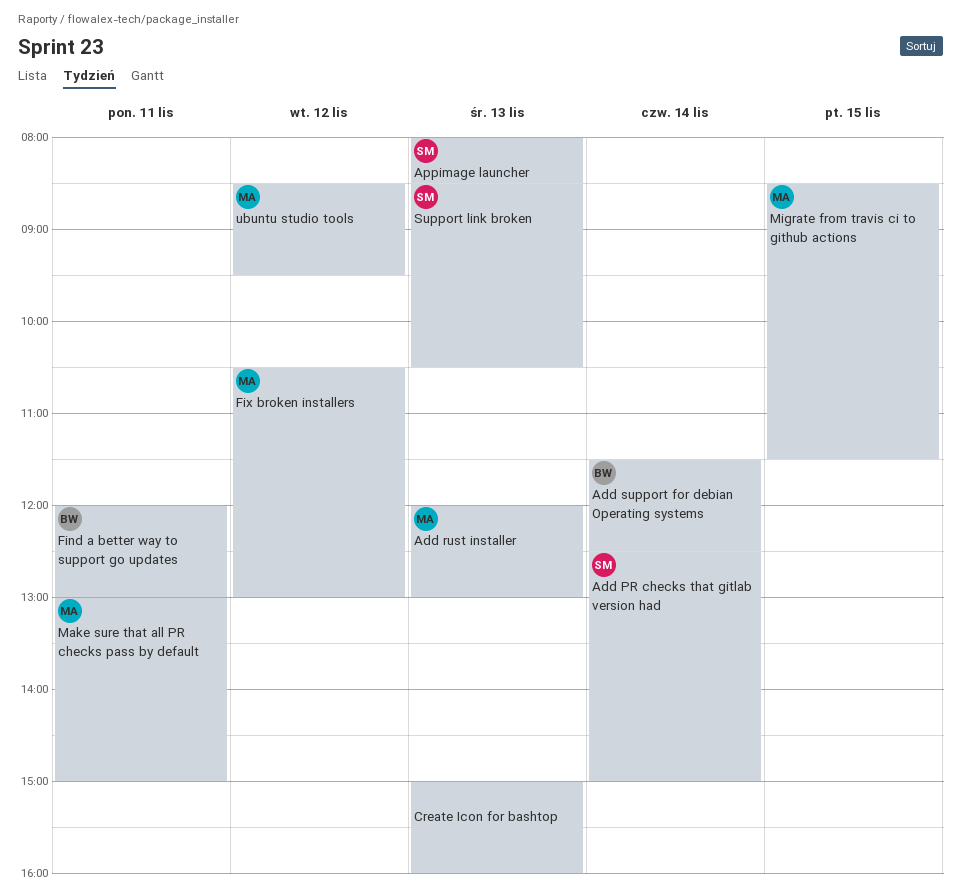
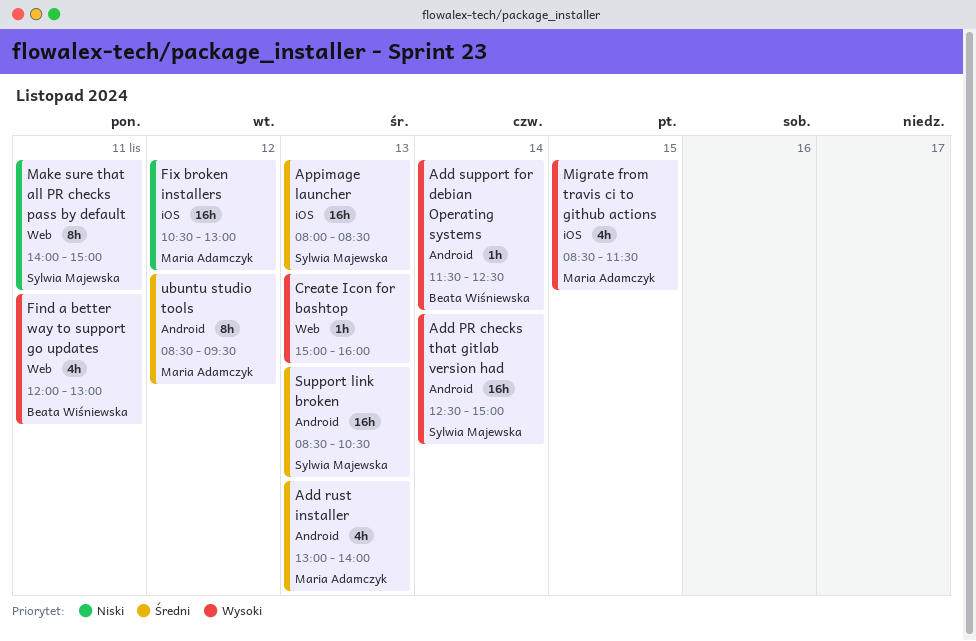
Add rust installer, begins: 12:00 -> 13:00
Add rust installer, ends: 13:00 -> 14:00
Make sure that all PR checks pass by default, owner: Maria Adamczyk -> Sylwia Majewska
Make sure that all PR checks pass by default, begins: 13:00 -> 14:00

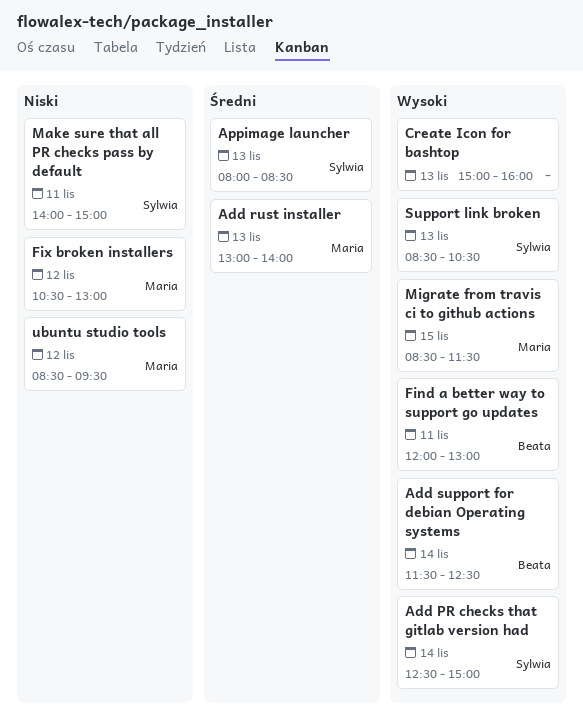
Support link broken, priority: Średni -> Wysoki
ubuntu studio tools, priority: Średni -> Niski

